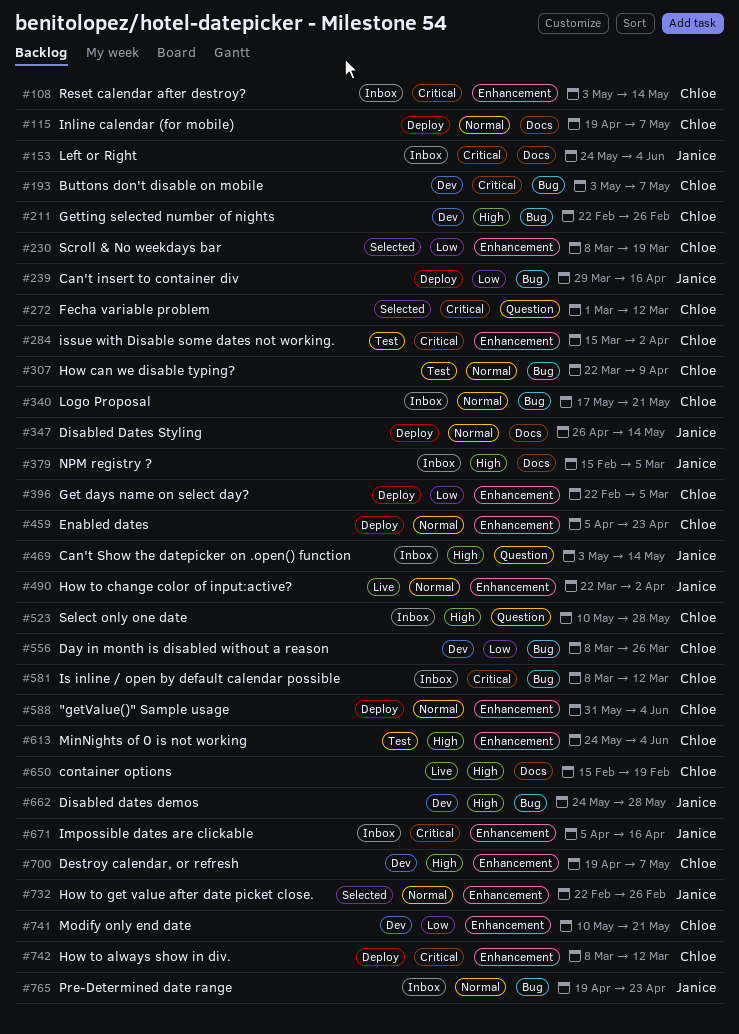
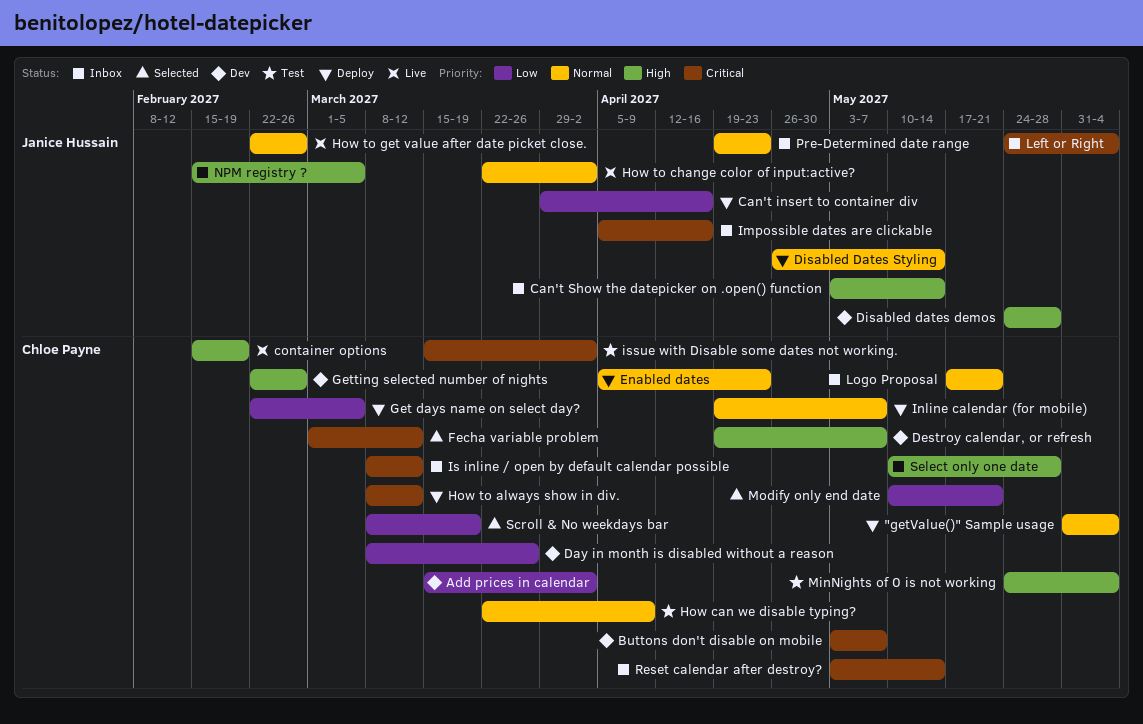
Add prices in calendar: none -> present
How to get value after date picket close., status: Selected -> Live
Modify only end date, status: Dev -> Selected

